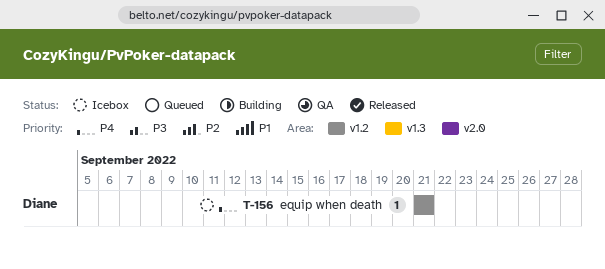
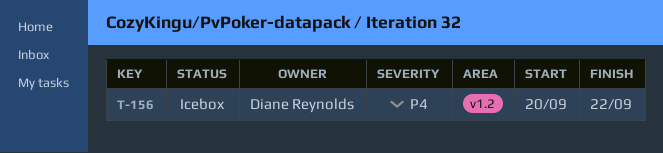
T-156, start: Sep 21 -> Sep 20
T-156, due: Sep 21 -> Sep 22

